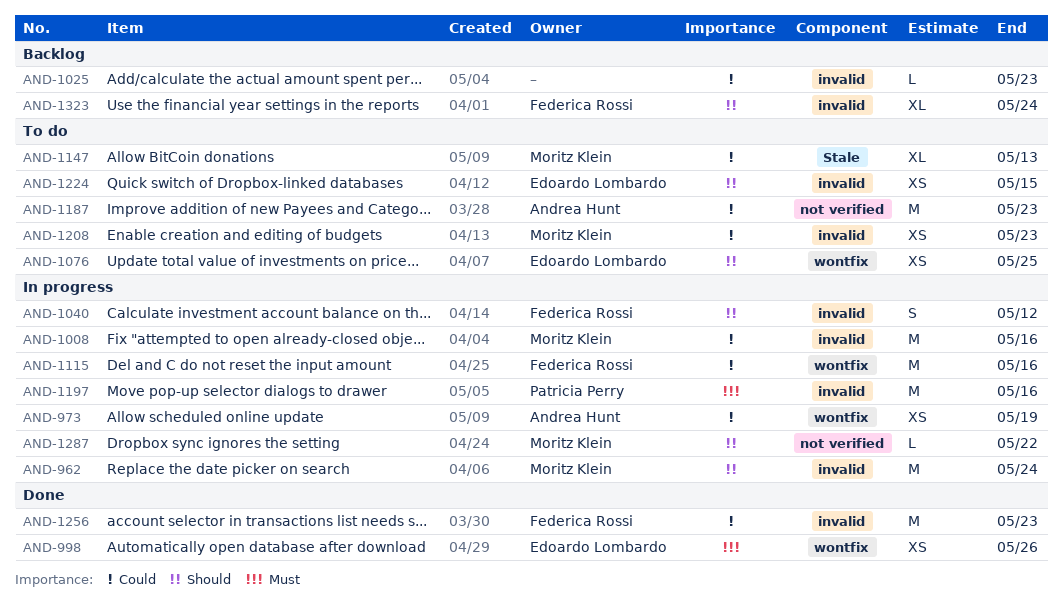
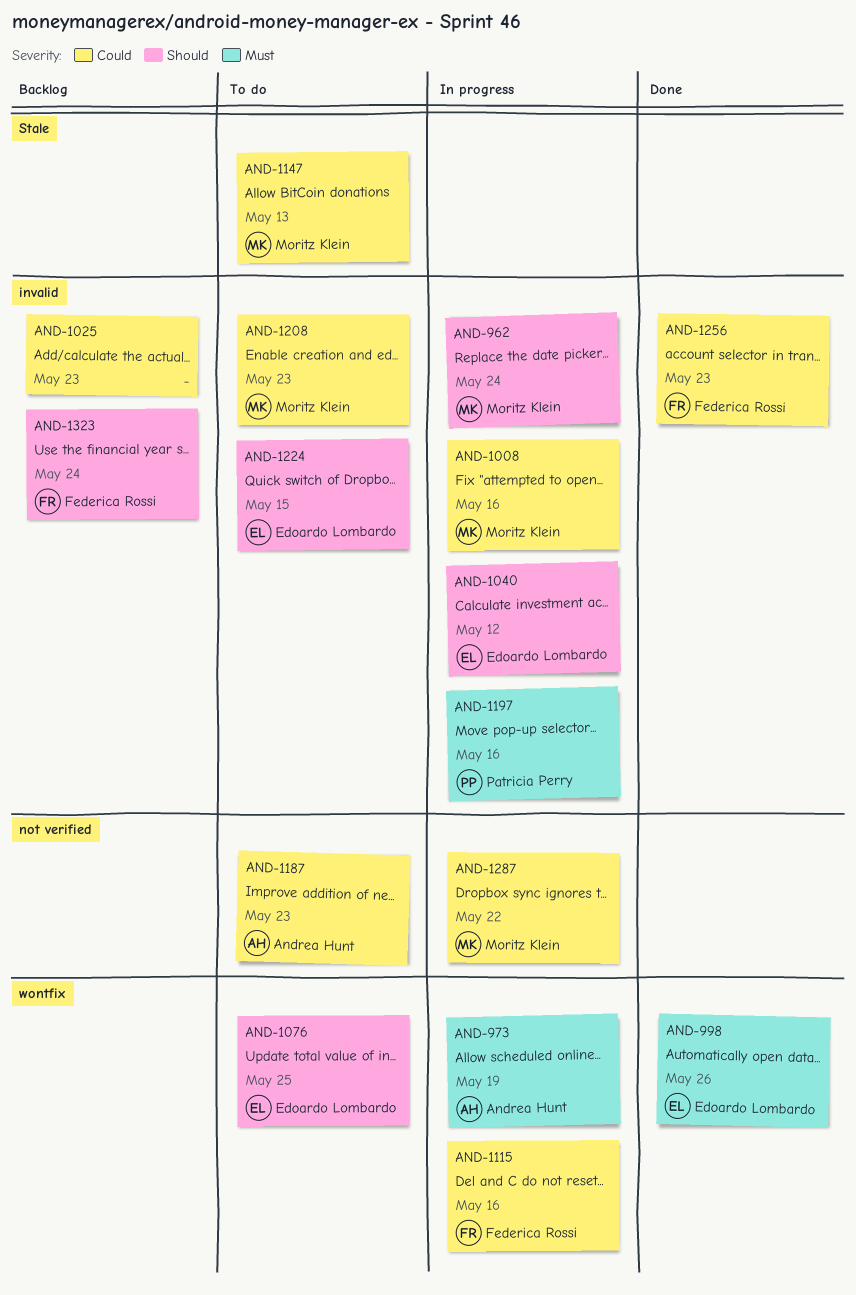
AND-973, priority: Could -> Must
AND-1040, owner: Federica Rossi -> Edoardo Lombardo
AND-1287, priority: Should -> Could

